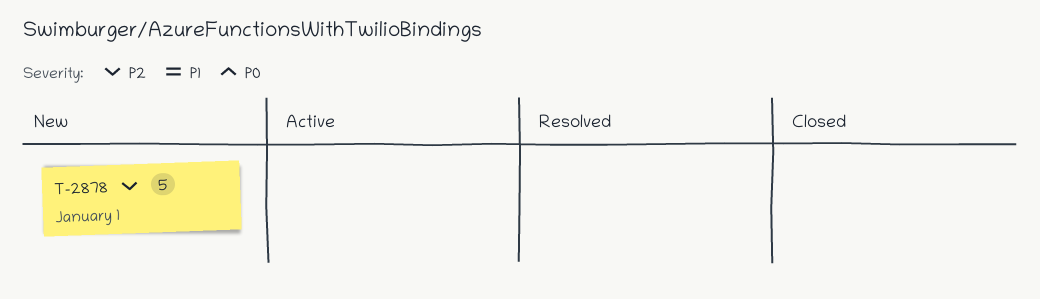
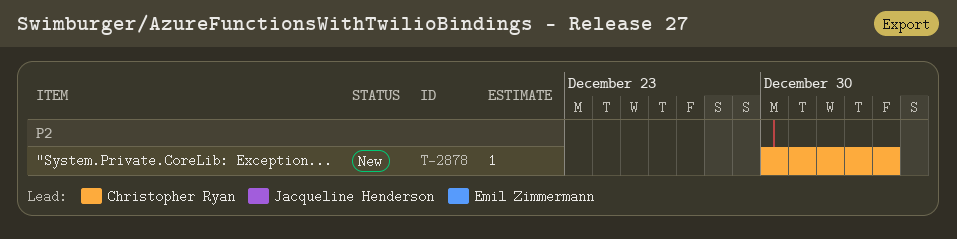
T-2878, estimate: 5 -> 1
T-2878, due: Jan 1 -> Jan 3

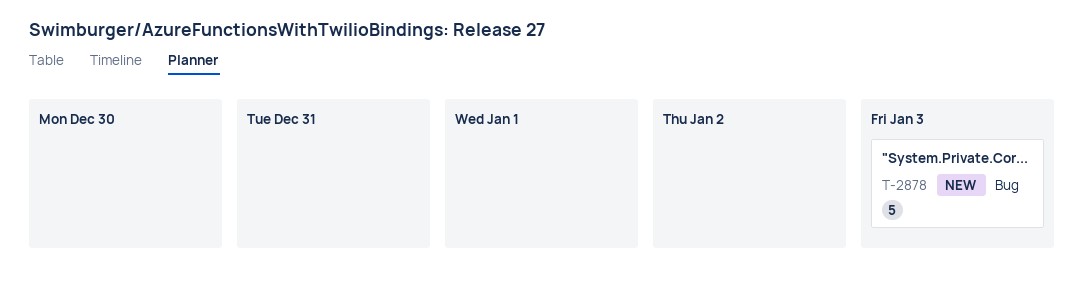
T-2878, estimate: 1 -> 5

